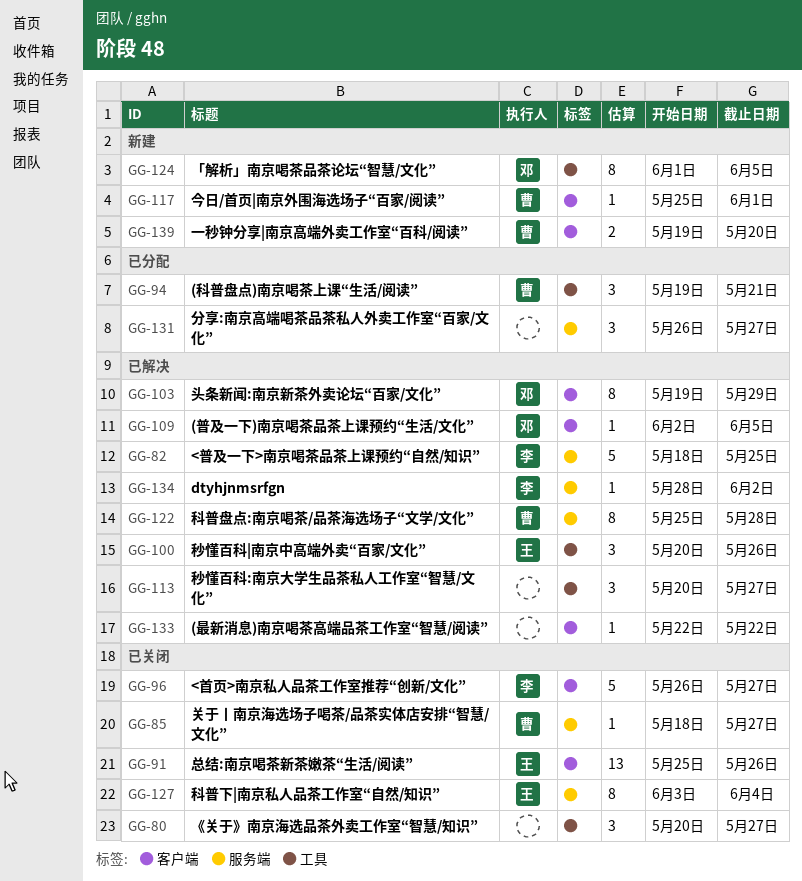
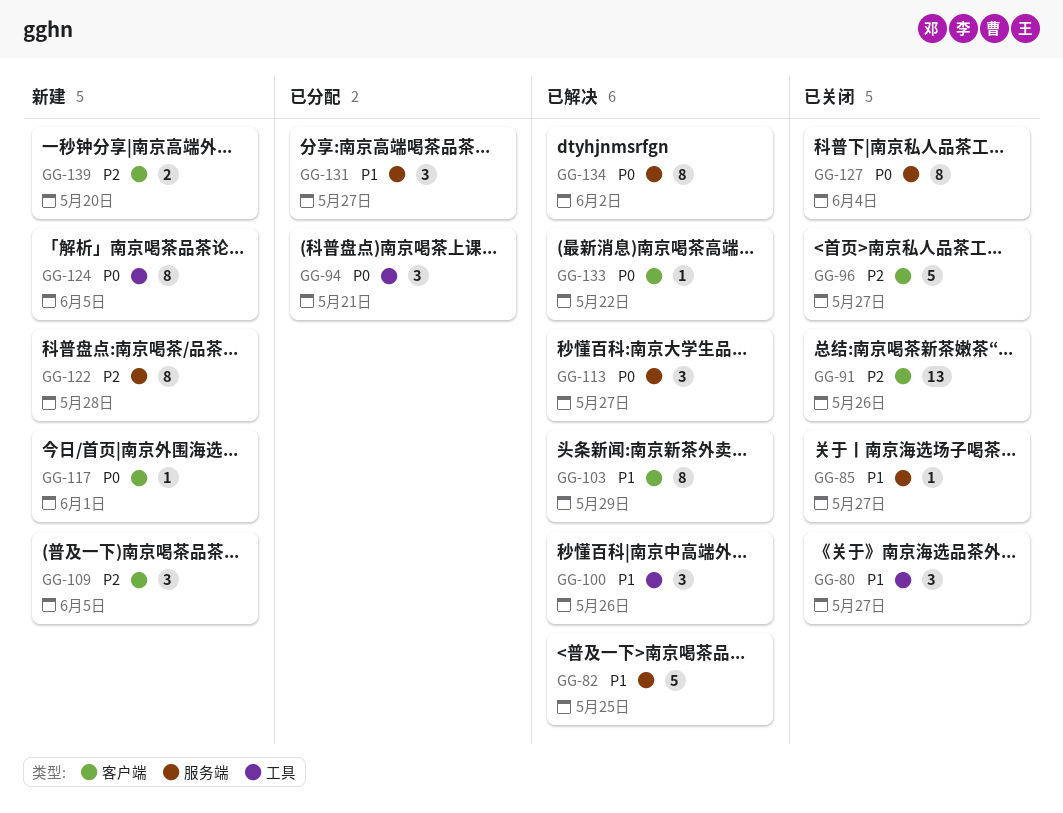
GG-109, status: 已解决 -> 新建
GG-109, estimate: 1 -> 3
GG-113, label: 工具 -> 服务端
GG-122, status: 已解决 -> 新建
GG-134, estimate: 1 -> 8

